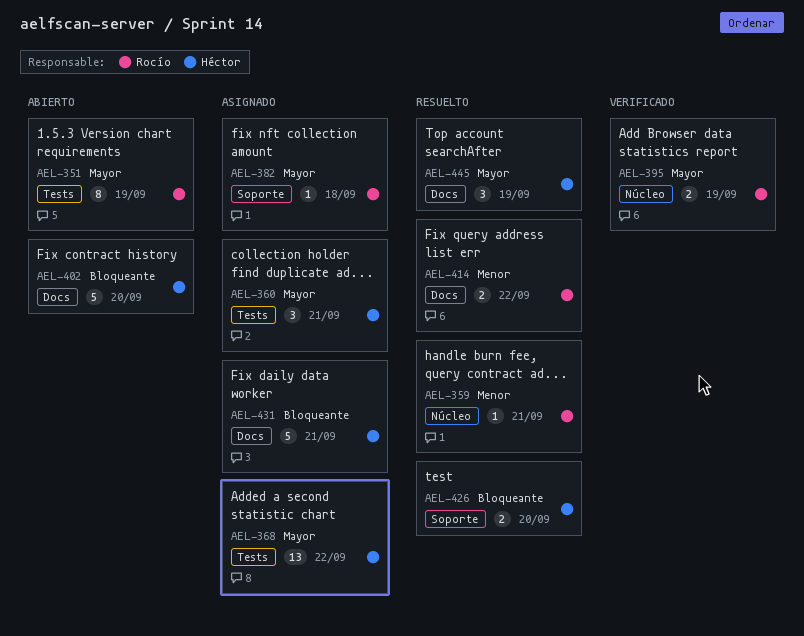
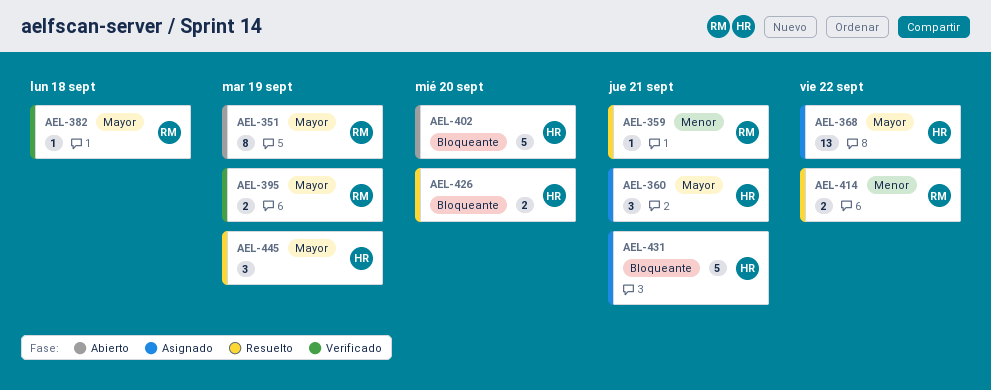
AEL-382, status: Asignado -> Verificado

